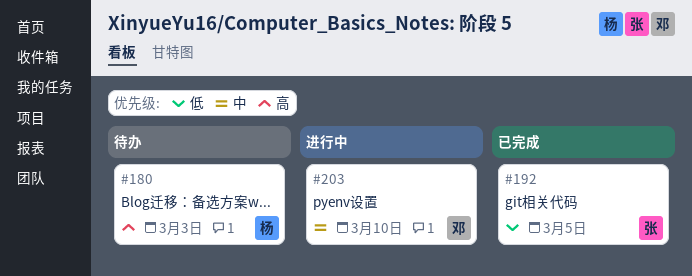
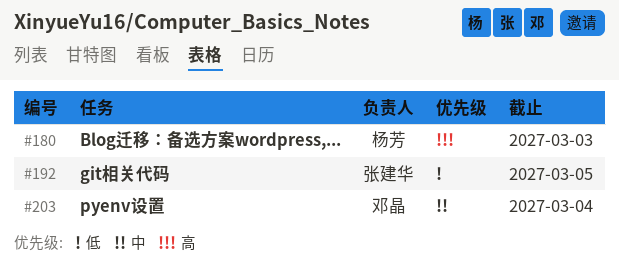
#203, due: Mar 10 -> Mar 4

